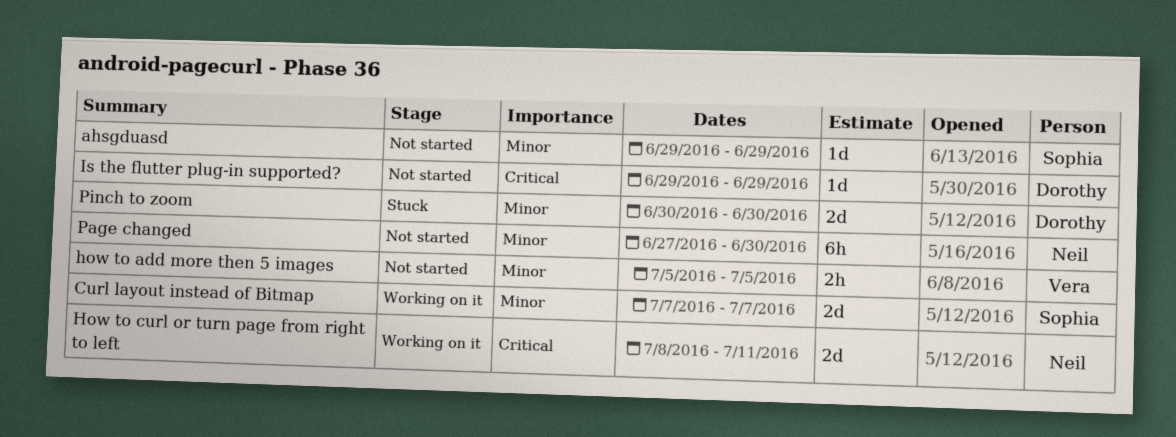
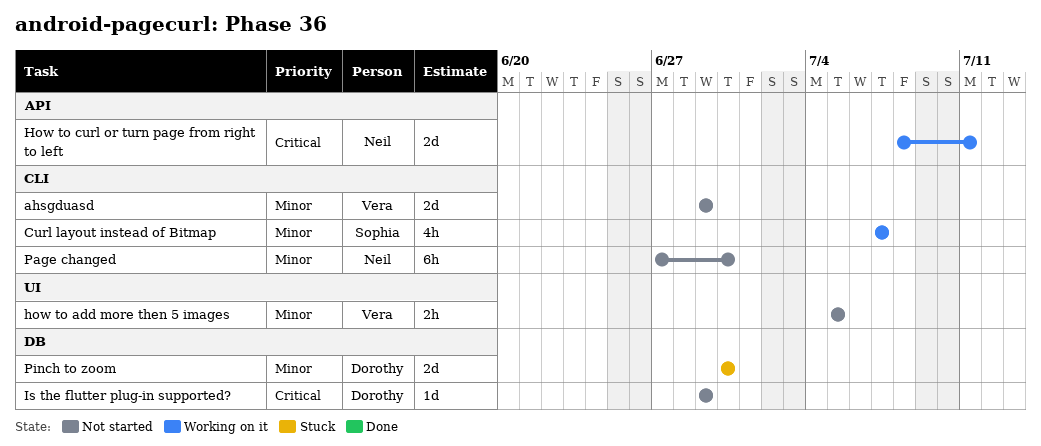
ahsgduasd, owner: Sophia -> Vera
ahsgduasd, estimate: 1d -> 2d
Curl layout instead of Bitmap, estimate: 2d -> 4h

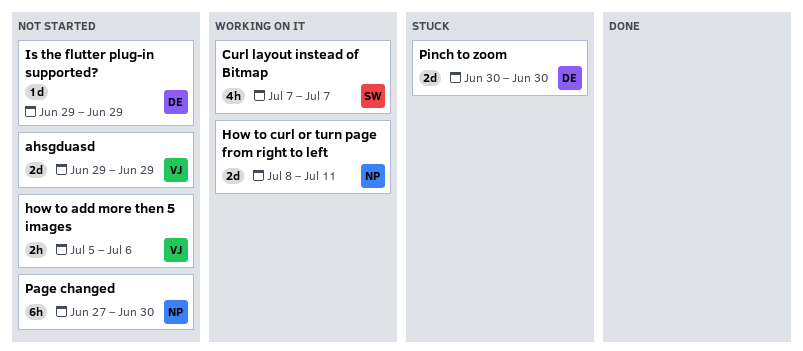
how to add more then 5 images, due: Jul 5 -> Jul 6

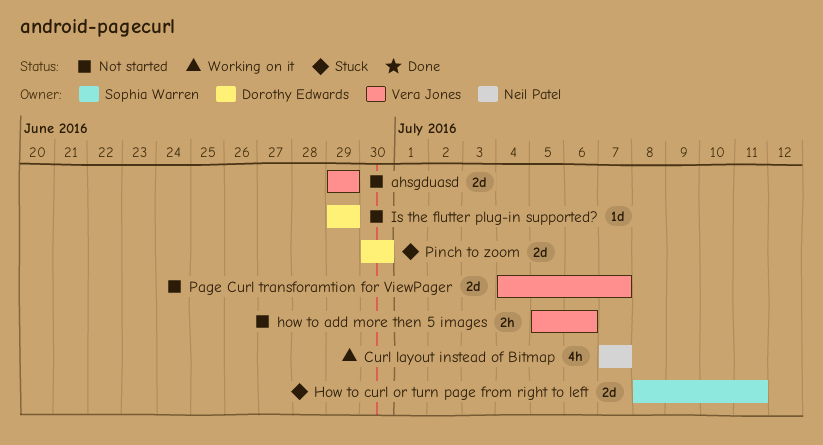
Curl layout instead of Bitmap, owner: Sophia Warren -> Neil Patel
How to curl or turn page from right to left, status: Working on it -> Stuck
How to curl or turn page from right to left, owner: Neil Patel -> Sophia Warren
Page changed: present -> none
Page Curl transforamtion for ViewPager: none -> present

